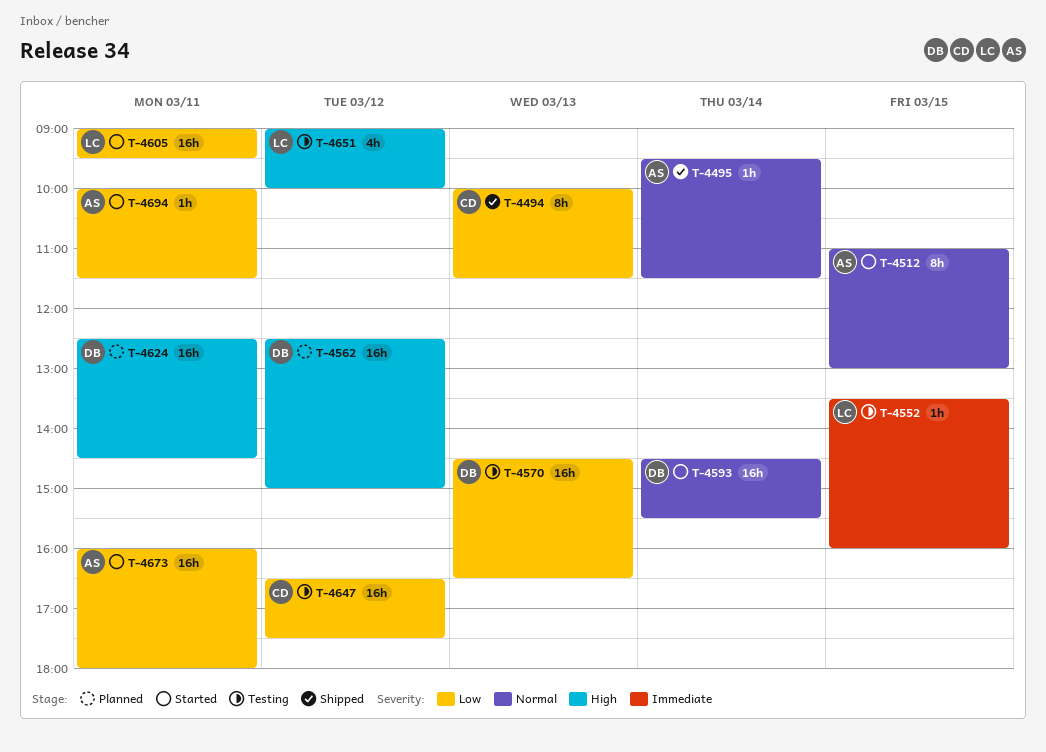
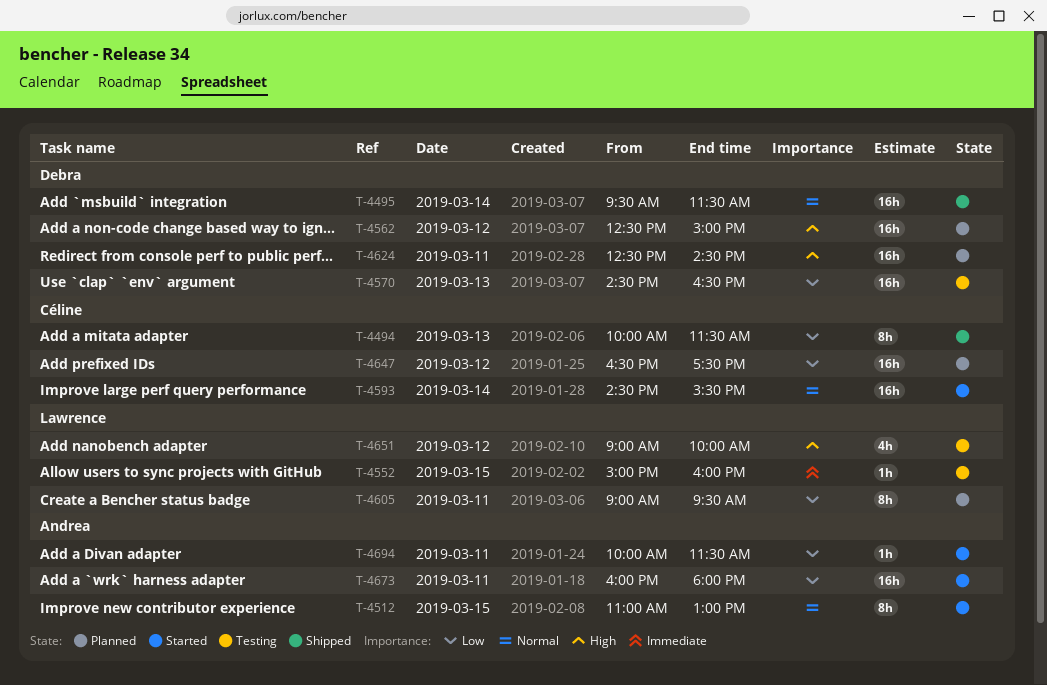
T-4495, owner: Andrea -> Debra
T-4495, estimate: 1h -> 16h
T-4552, begins: 13:30 -> 15:00
T-4593, owner: Debra -> Céline
T-4605, status: Started -> Planned
T-4605, estimate: 16h -> 8h
T-4647, status: Testing -> Planned

